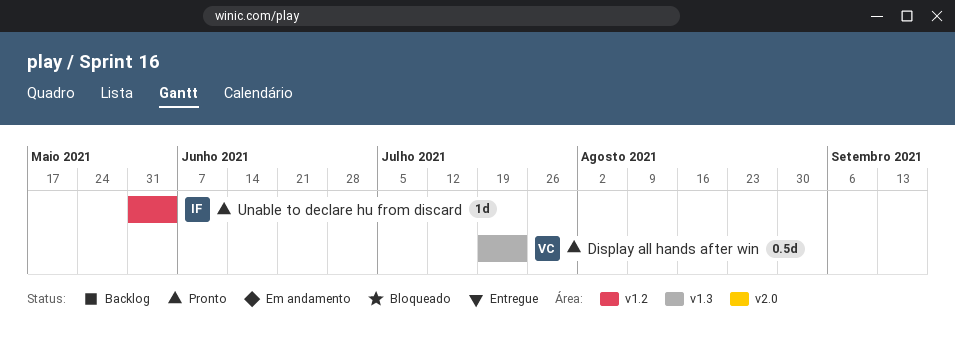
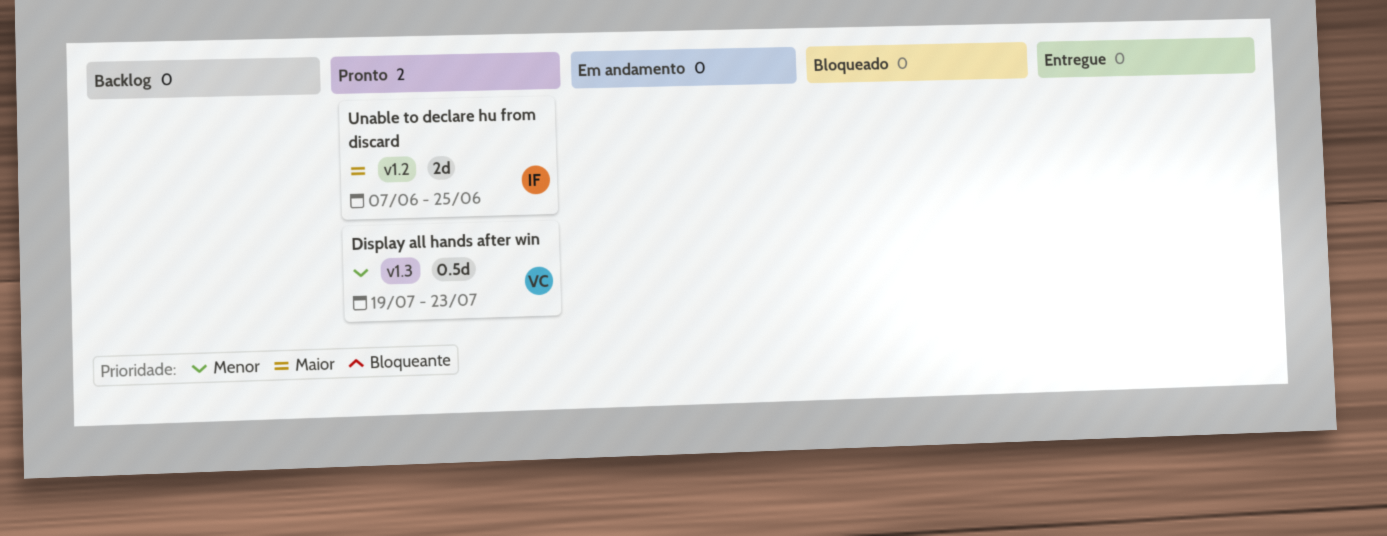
Unable to declare hu from discard, estimate: 1d -> 2d
Unable to declare hu from discard, start: May 31 -> Jun 7
Unable to declare hu from discard, due: Jun 4 -> Jun 25

